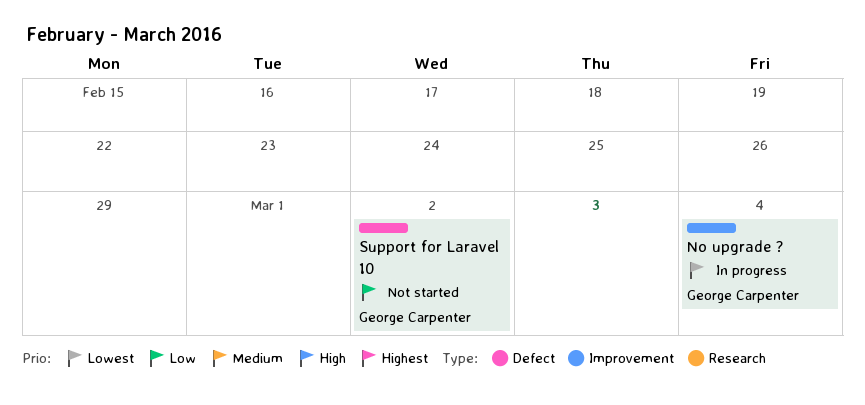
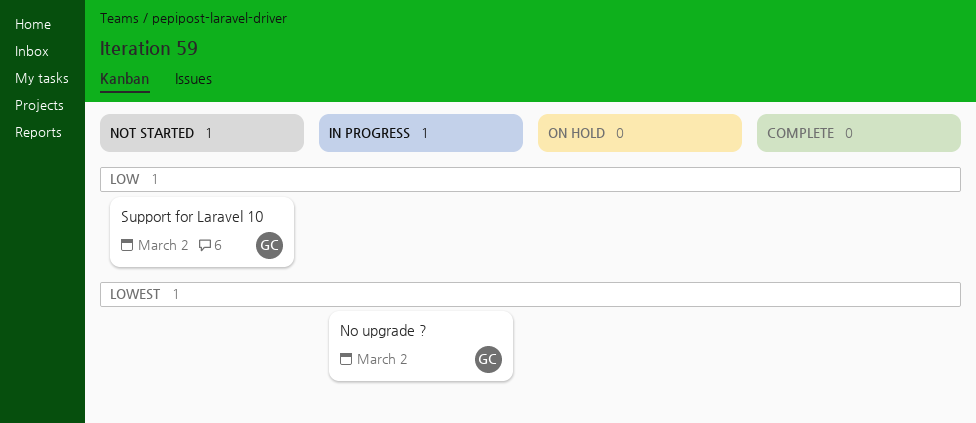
No upgrade ?, due: Mar 4 -> Mar 2

